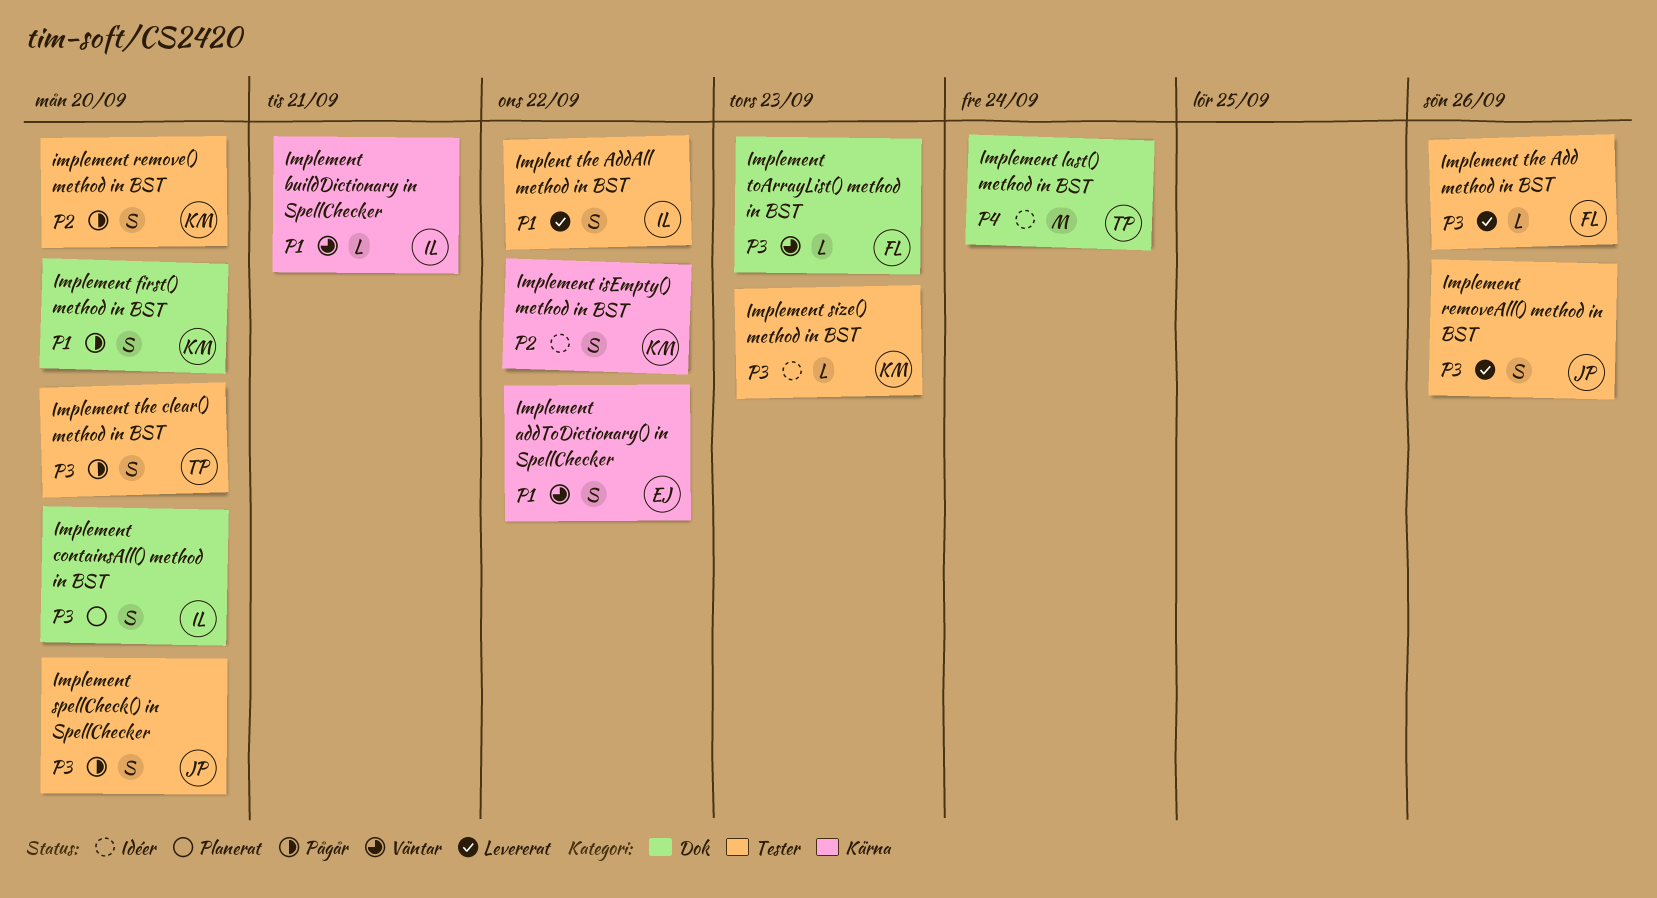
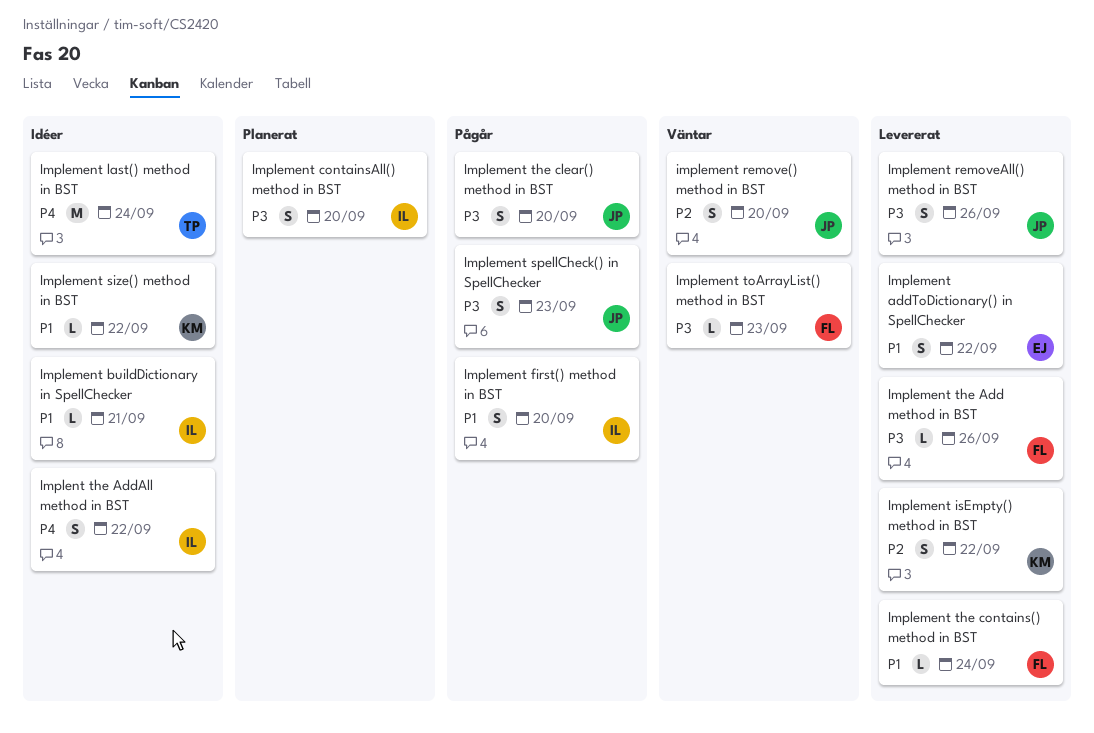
Implement addToDictionary() in SpellChecker, status: Väntar -> Levererat
Implement buildDictionary in SpellChecker, status: Väntar -> Idéer
Implement first() method in BST, owner: KM -> IL
Implement isEmpty() method in BST, status: Idéer -> Levererat
implement remove() method in BST, status: Pågår -> Väntar
implement remove() method in BST, owner: KM -> JP
Implement size() method in BST, priority: P3 -> P1
Implement size() method in BST, due: Sep 23 -> Sep 22
Implement spellCheck() in SpellChecker, due: Sep 20 -> Sep 23
Implement the clear() method in BST, owner: TP -> JP
Implement the contains() method in BST: none -> present
Implent the AddAll method in BST, status: Levererat -> Idéer
Implent the AddAll method in BST, priority: P1 -> P4

